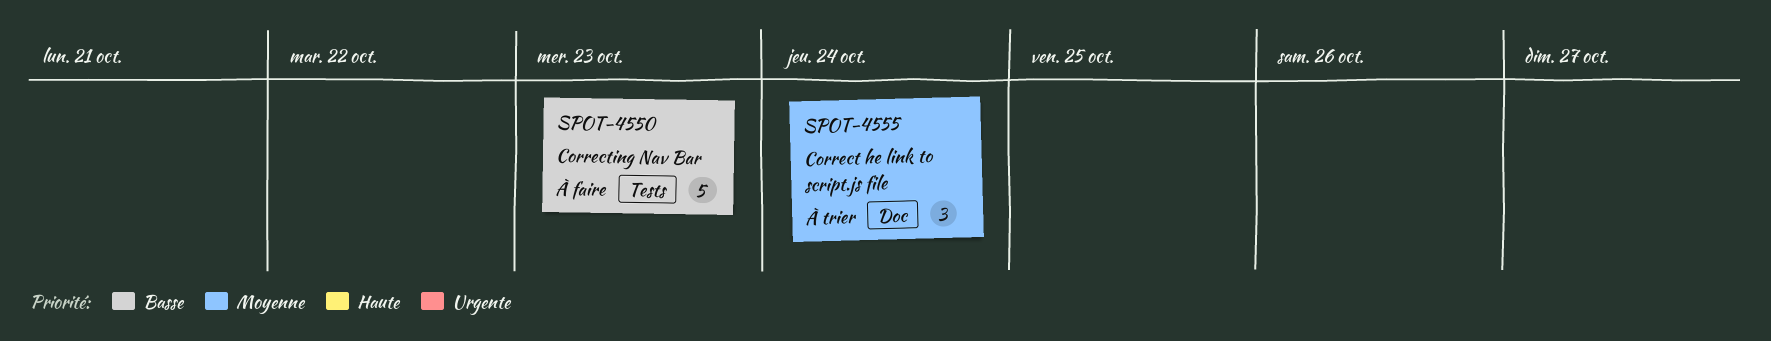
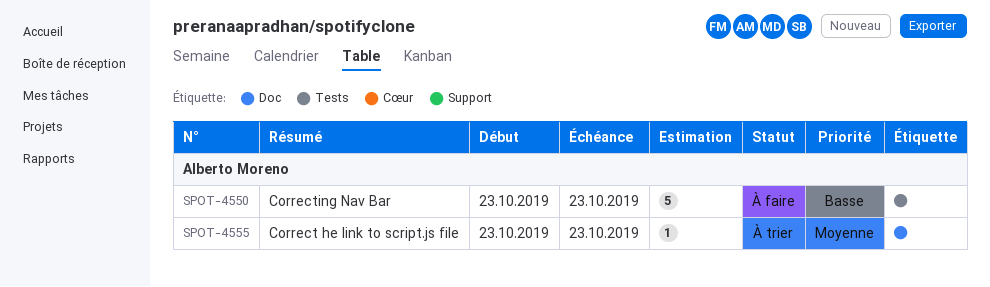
SPOT-4555, estimate: 3 -> 1
SPOT-4555, due: Oct 24 -> Oct 23

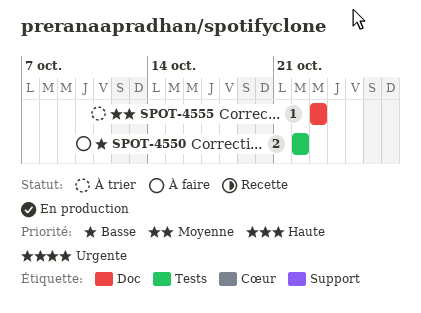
SPOT-4550, estimate: 5 -> 2
SPOT-4550, start: Oct 23 -> Oct 22
SPOT-4550, due: Oct 23 -> Oct 22

